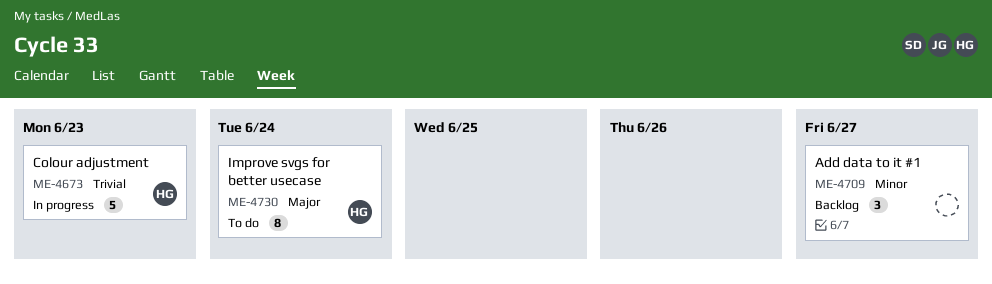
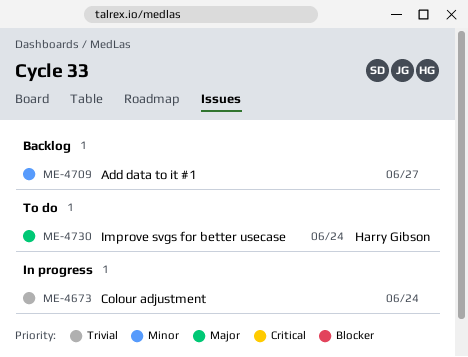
ME-4673, owner: Harry Gibson -> none
ME-4673, due: Jun 23 -> Jun 24

